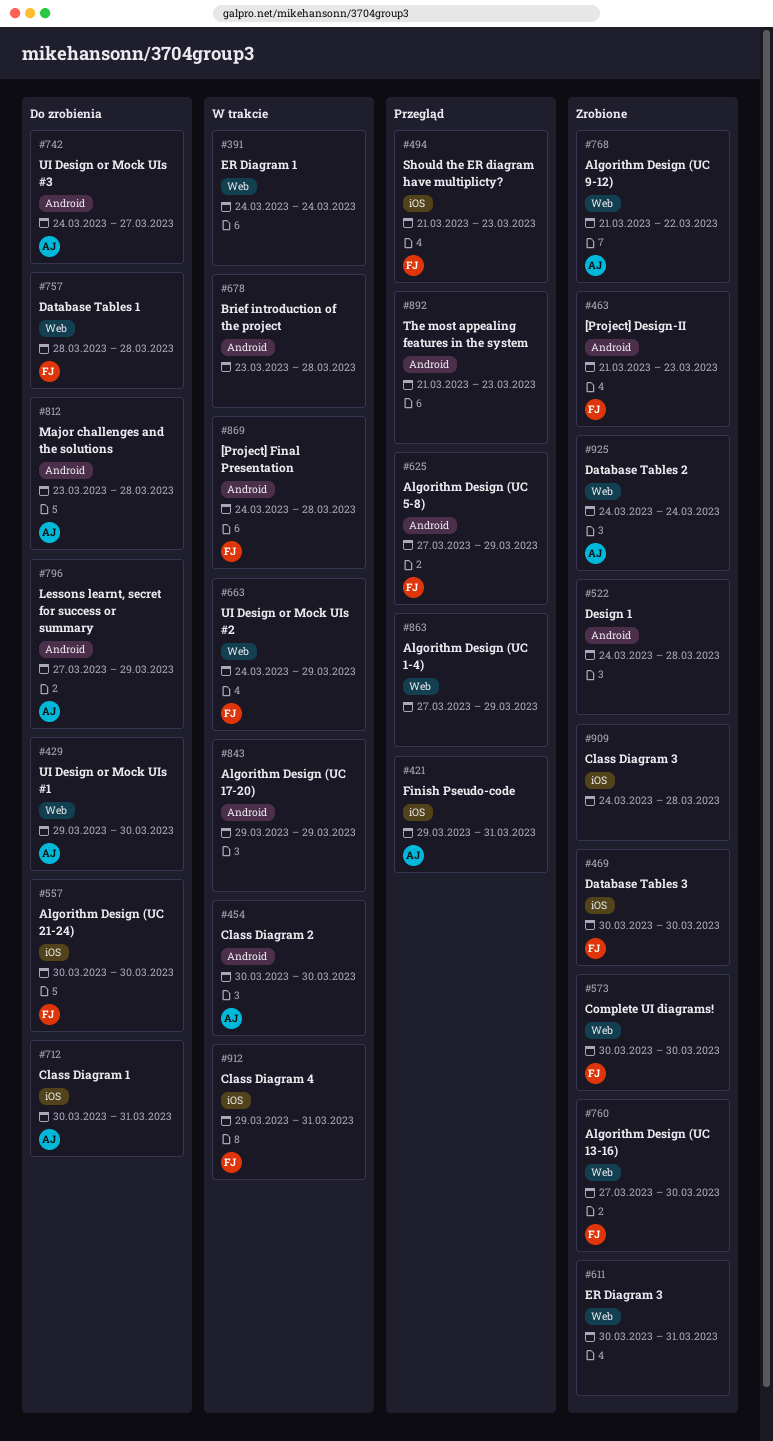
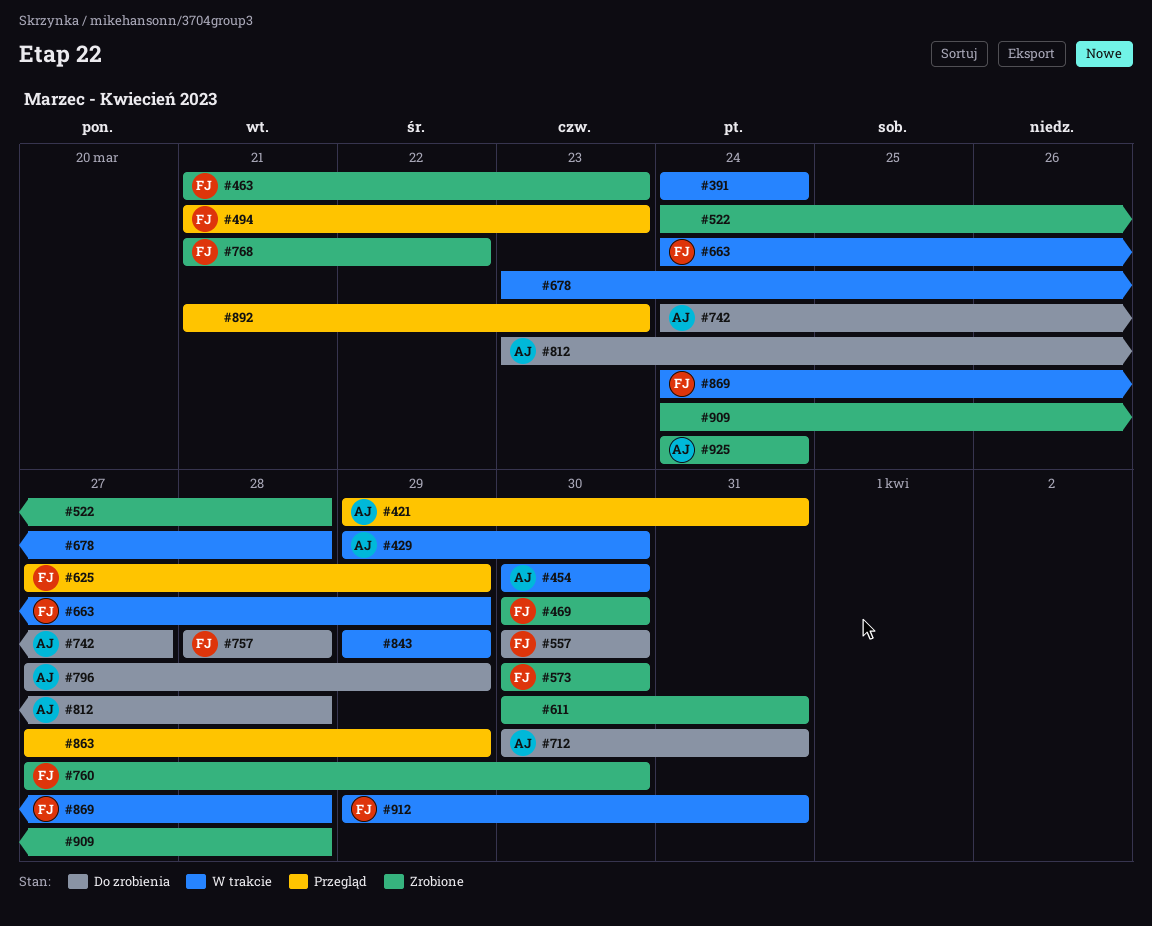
#429, status: Do zrobienia -> W trakcie
#768, owner: AJ -> FJ

